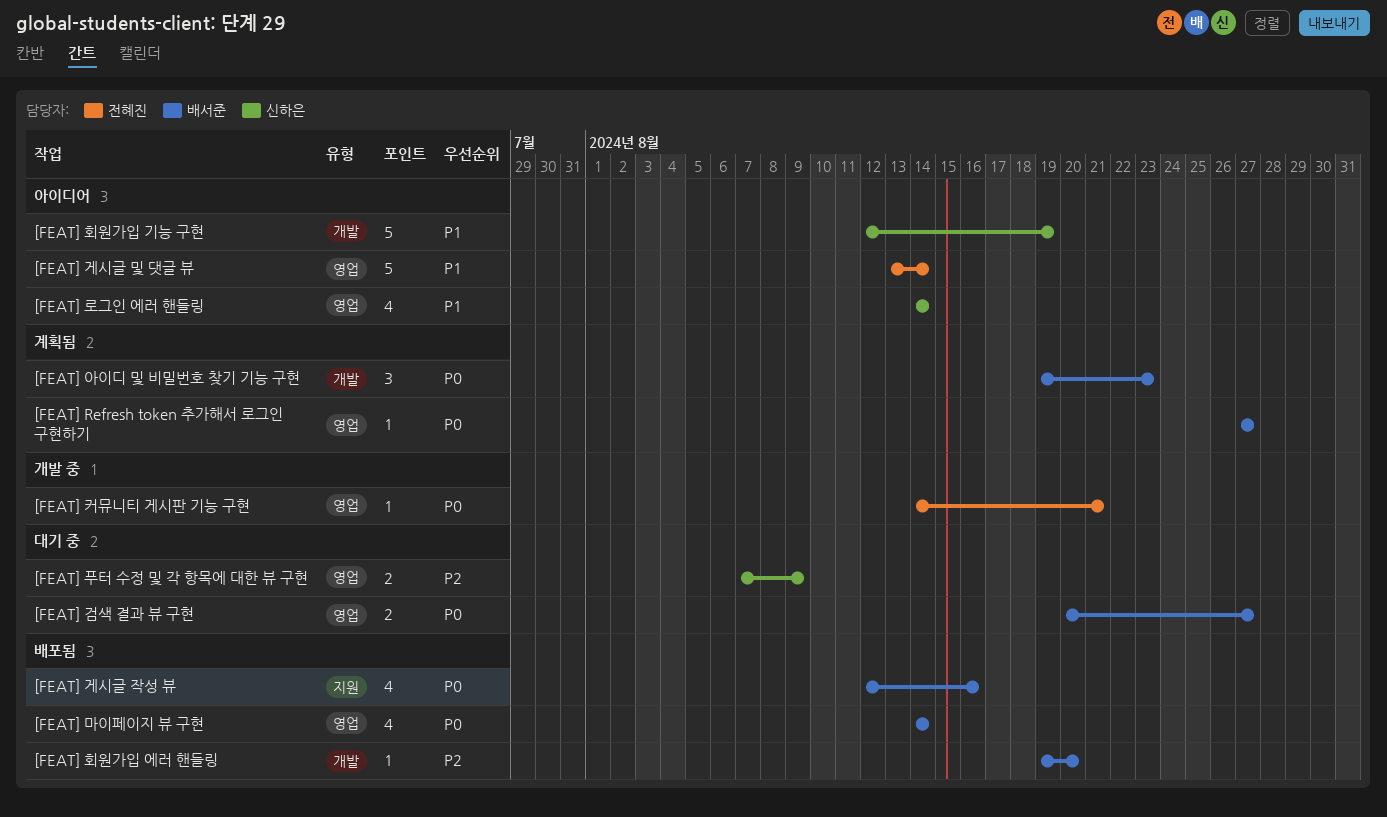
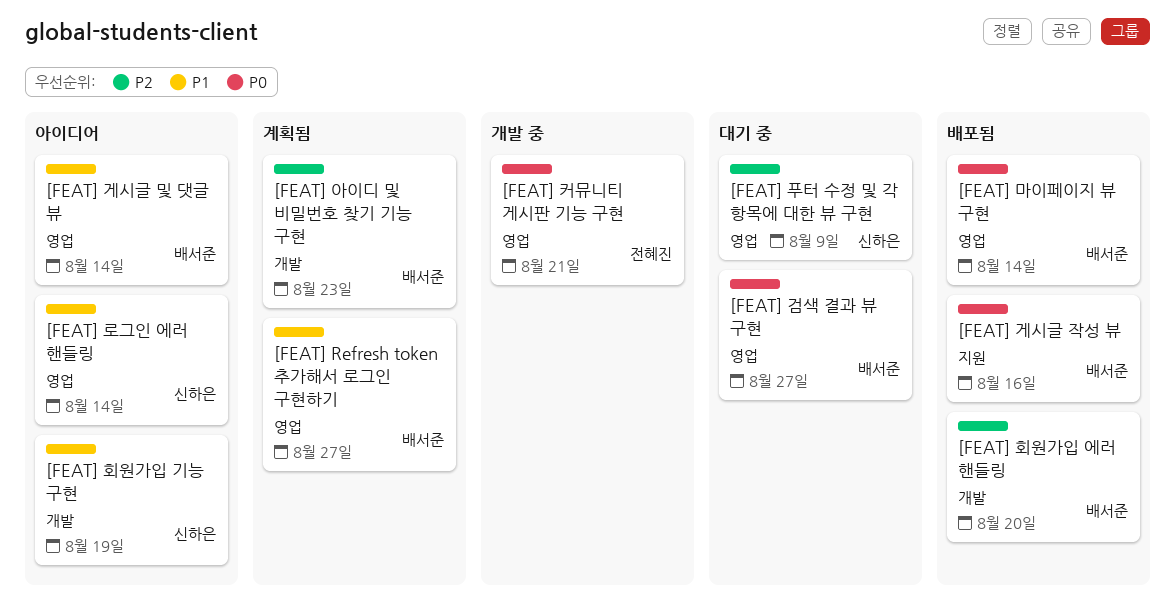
[FEAT] Refresh token 추가해서 로그인 구현하기, priority: P0 -> P1
[FEAT] 게시글 및 댓글 뷰, owner: 전혜진 -> 배서준
[FEAT] 아이디 및 비밀번호 찾기 기능 구현, priority: P0 -> P2

